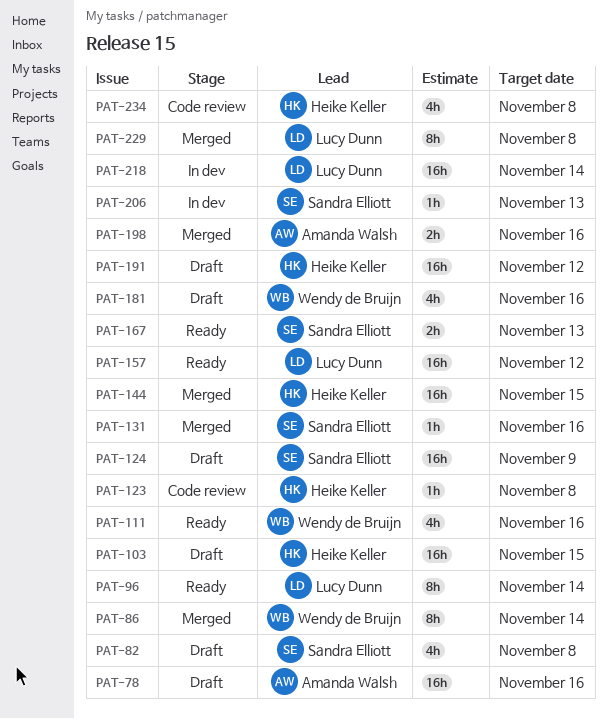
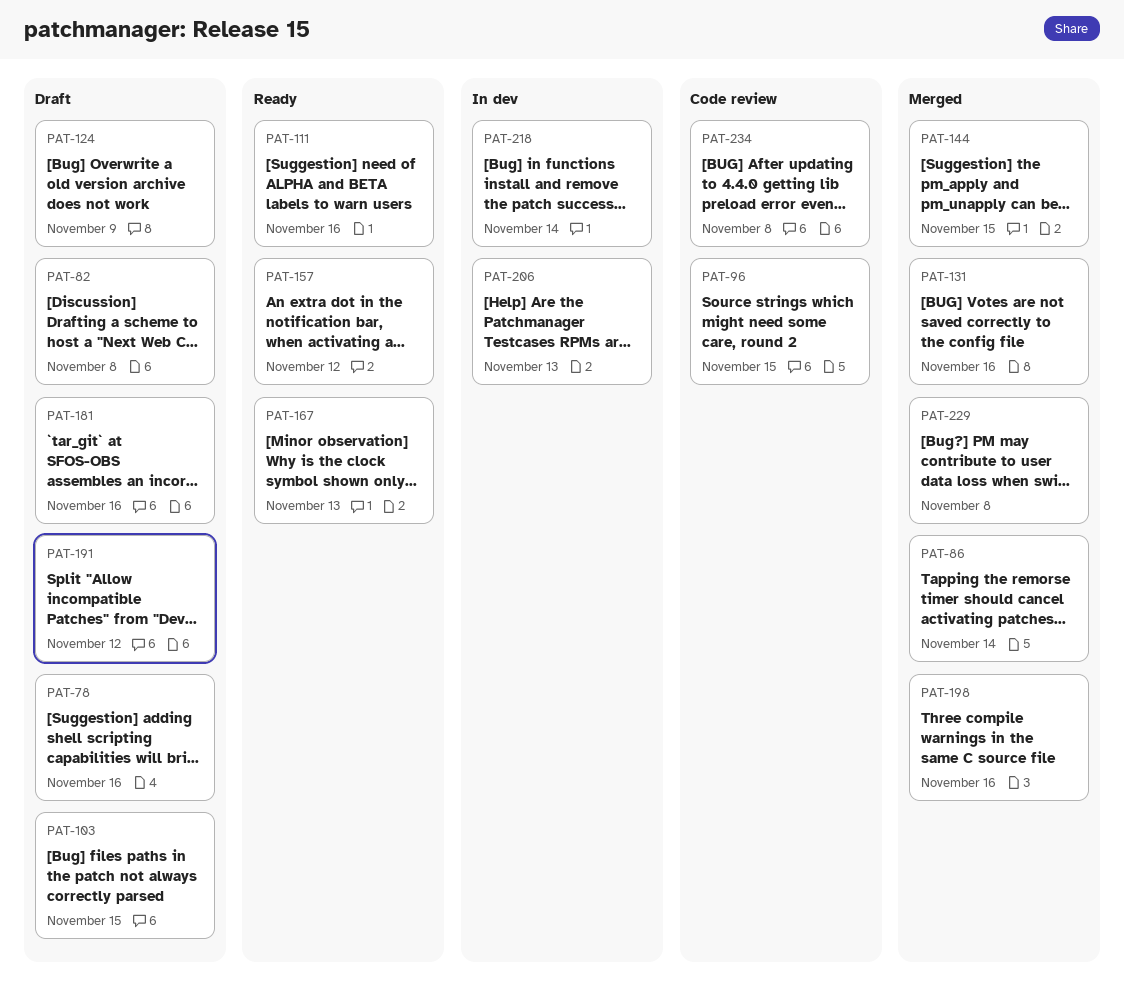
PAT-96, status: Ready -> Code review
PAT-96, due: Nov 14 -> Nov 15
PAT-123: present -> none

